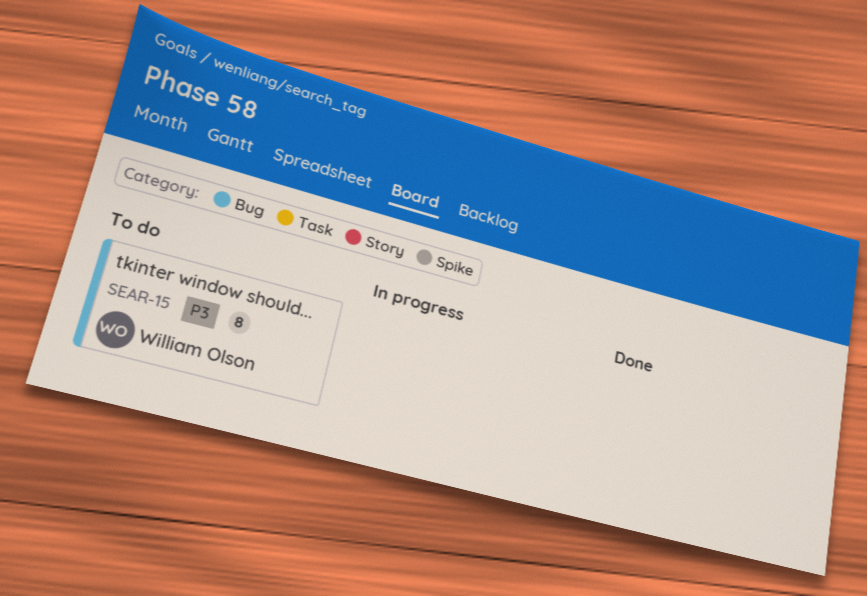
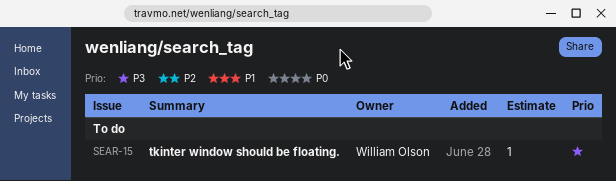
SEAR-15, estimate: 8 -> 1

